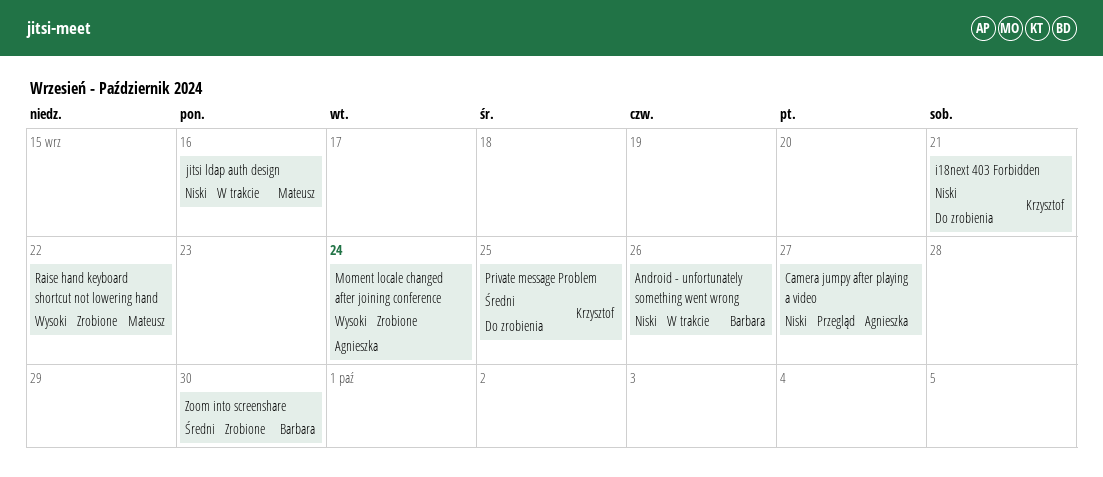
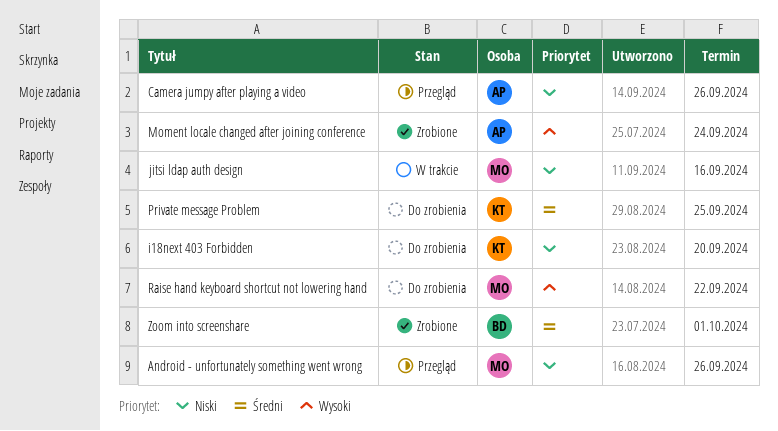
Android - unfortunately something went wrong, status: W trakcie -> Przegląd
Android - unfortunately something went wrong, owner: Barbara -> Mateusz
Camera jumpy after playing a video, due: Sep 27 -> Sep 26
i18next 403 Forbidden, due: Sep 21 -> Sep 20
Raise hand keyboard shortcut not lowering hand, status: Zrobione -> Do zrobienia
Zoom into screenshare, due: Sep 30 -> Oct 1

